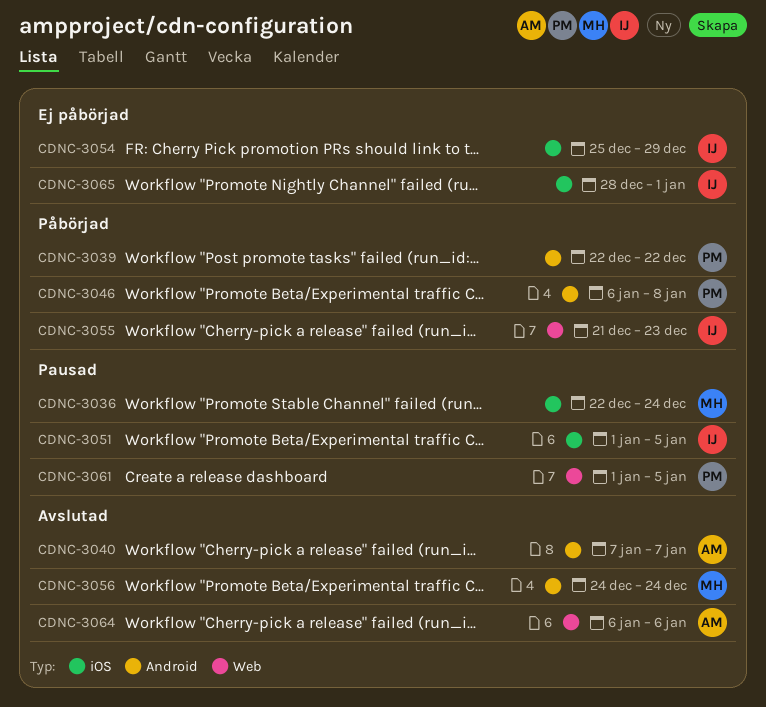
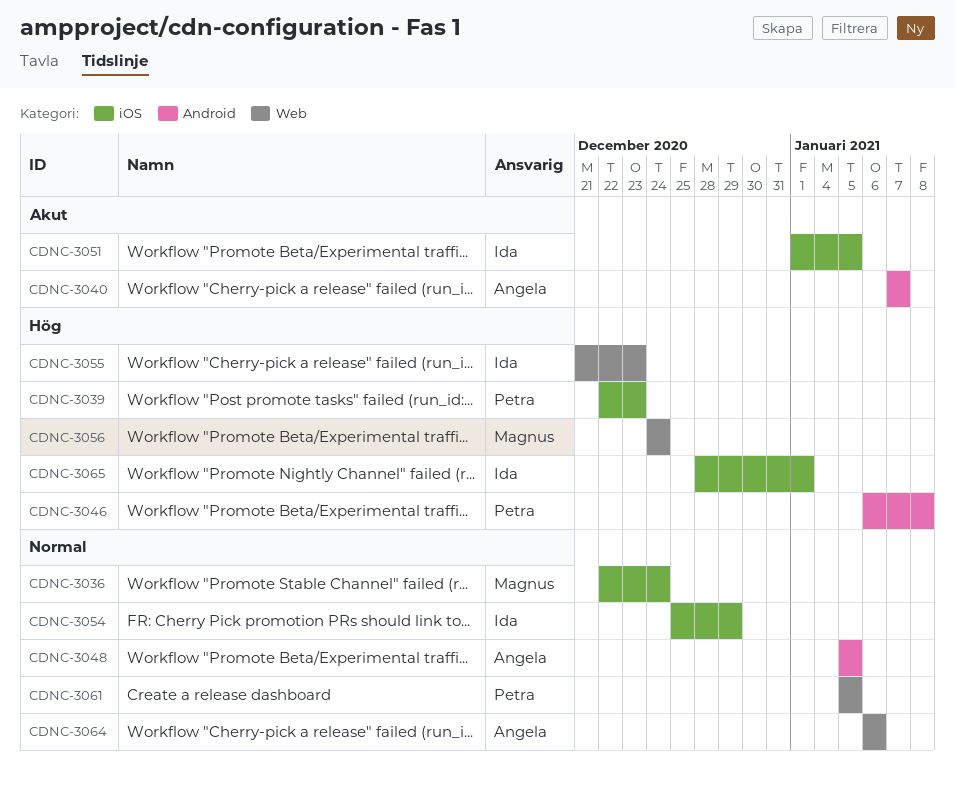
CDNC-3039, label: Android -> iOS
CDNC-3039, due: Dec 22 -> Dec 23
CDNC-3048: none -> present
CDNC-3056, label: Android -> Web
CDNC-3061, start: Jan 1 -> Jan 5

